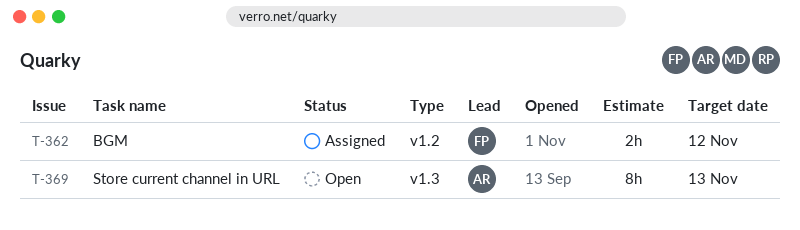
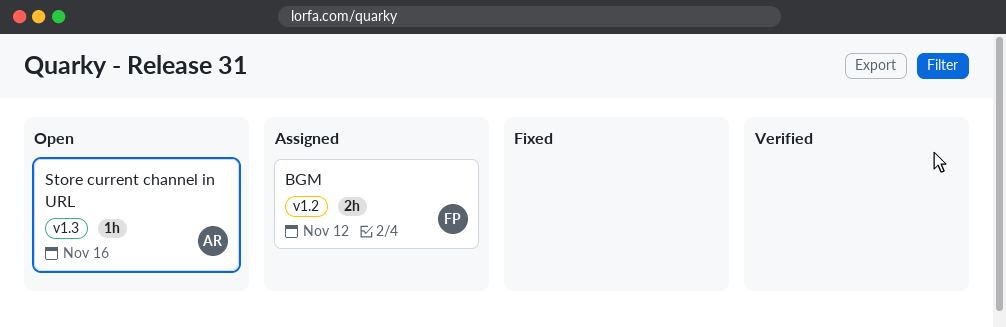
Store current channel in URL, estimate: 8h -> 1h
Store current channel in URL, due: Nov 13 -> Nov 16

